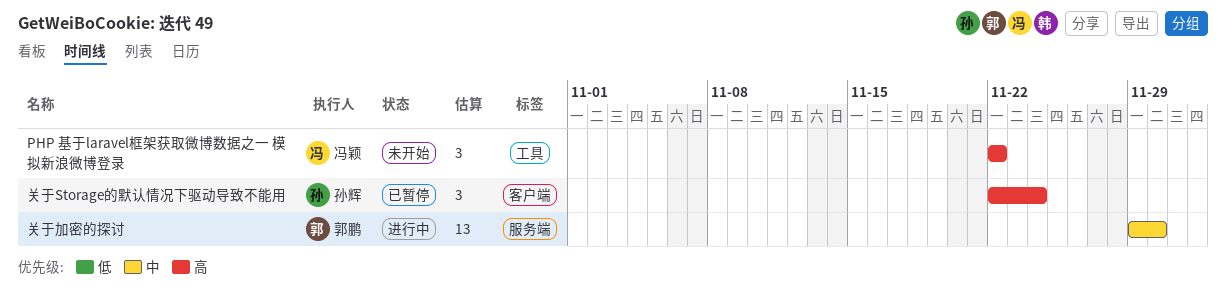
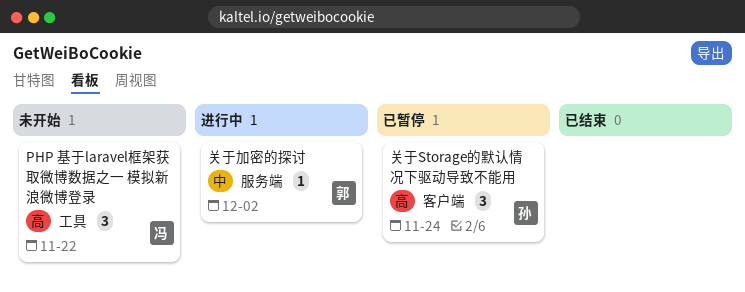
关于加密的探讨, estimate: 13 -> 1
关于加密的探讨, due: Nov 30 -> Dec 2

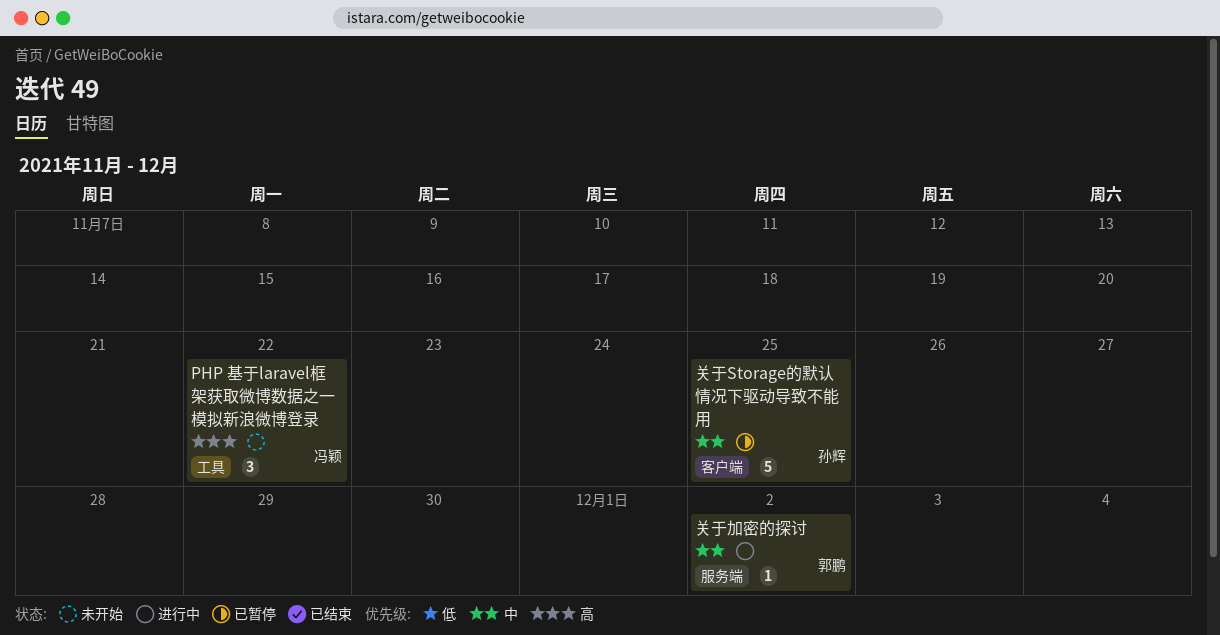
关于Storage的默认情况下驱动导致不能用, priority: 高 -> 中
关于Storage的默认情况下驱动导致不能用, estimate: 3 -> 5
关于Storage的默认情况下驱动导致不能用, due: Nov 24 -> Nov 25

